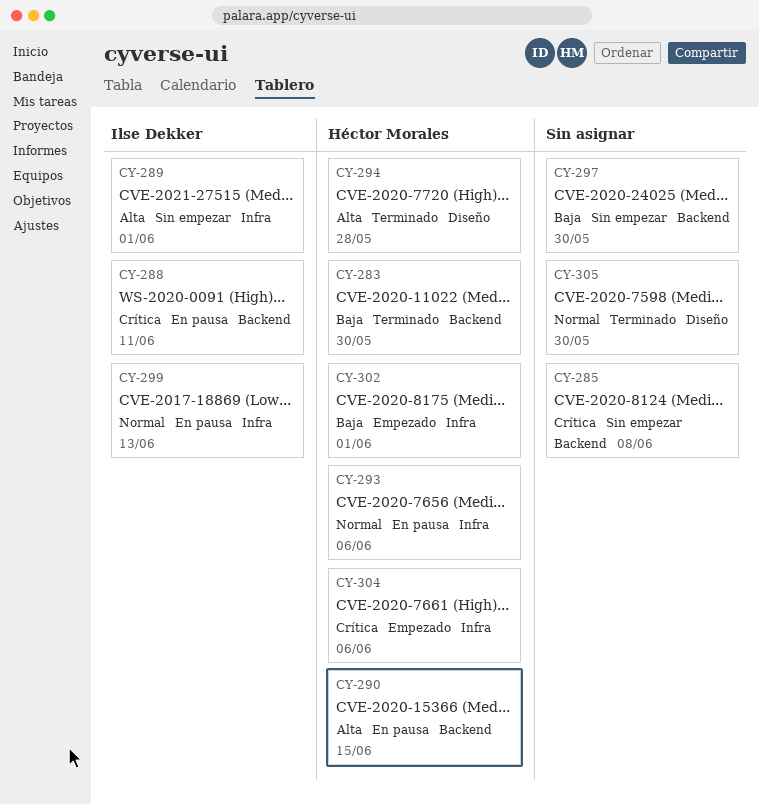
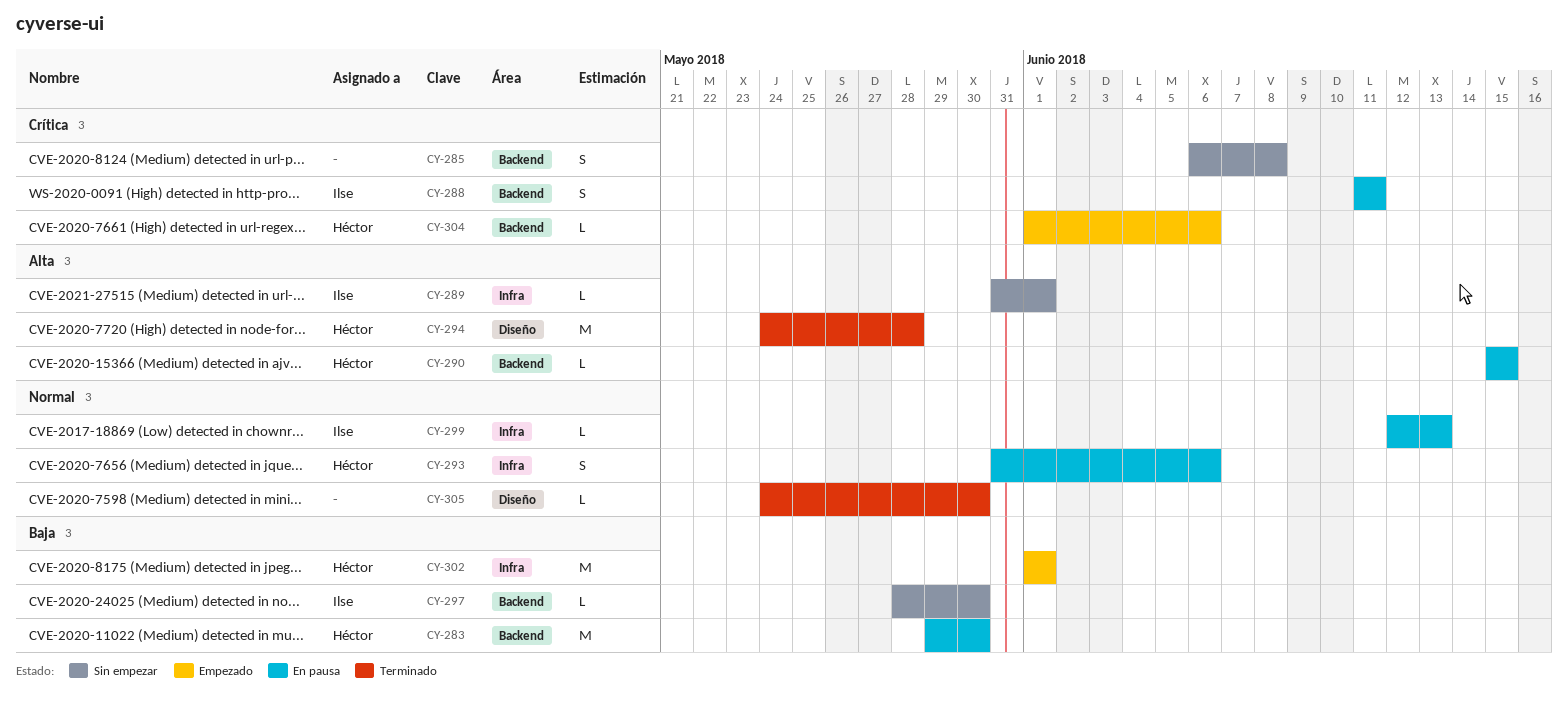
CY-283, status: Terminado -> En pausa
CY-297, owner: none -> Ilse Dekker
CY-304, label: Infra -> Backend

